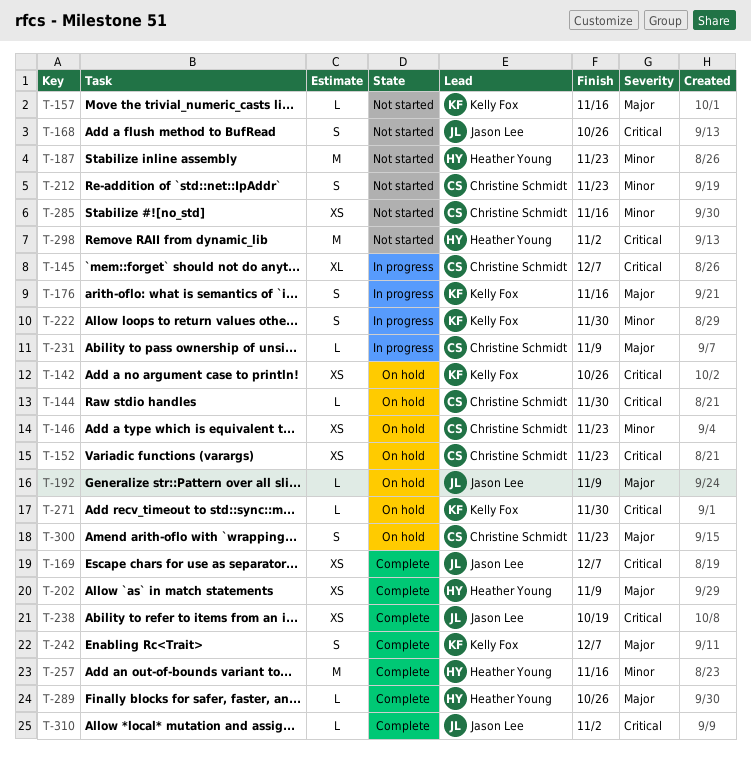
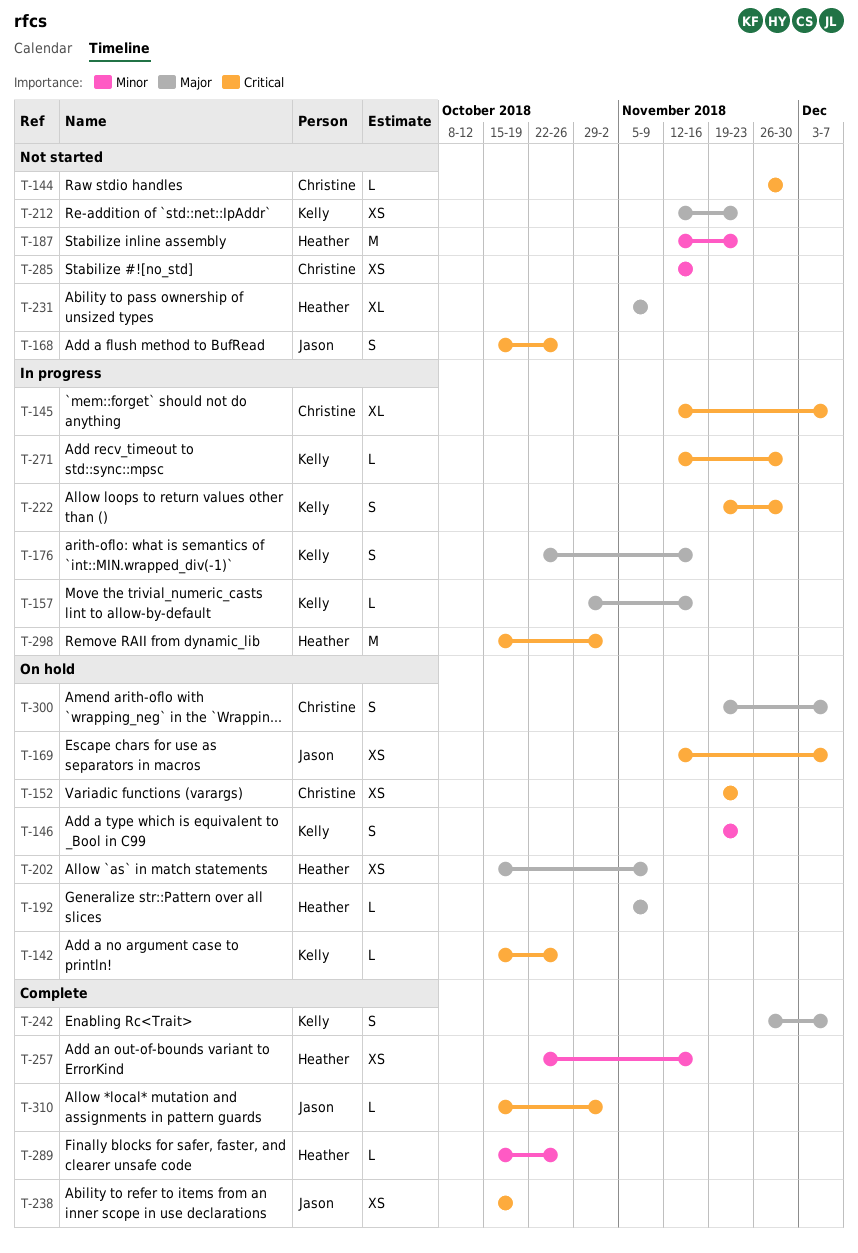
T-142, estimate: XS -> L
T-144, status: On hold -> Not started
T-146, owner: Christine Schmidt -> Kelly Fox
T-146, estimate: XS -> S
T-157, status: Not started -> In progress
T-169, status: Complete -> On hold
T-192, owner: Jason Lee -> Heather Young
T-202, status: Complete -> On hold
T-212, owner: Christine Schmidt -> Kelly Fox
T-212, priority: Minor -> Major
T-212, estimate: S -> XS
T-222, priority: Minor -> Critical
T-231, status: In progress -> Not started
T-231, owner: Christine Schmidt -> Heather Young
T-231, estimate: L -> XL
T-257, estimate: M -> XS
T-271, status: On hold -> In progress
T-289, priority: Major -> Minor
T-298, status: Not started -> In progress
T-300, due: Nov 23 -> Dec 7

